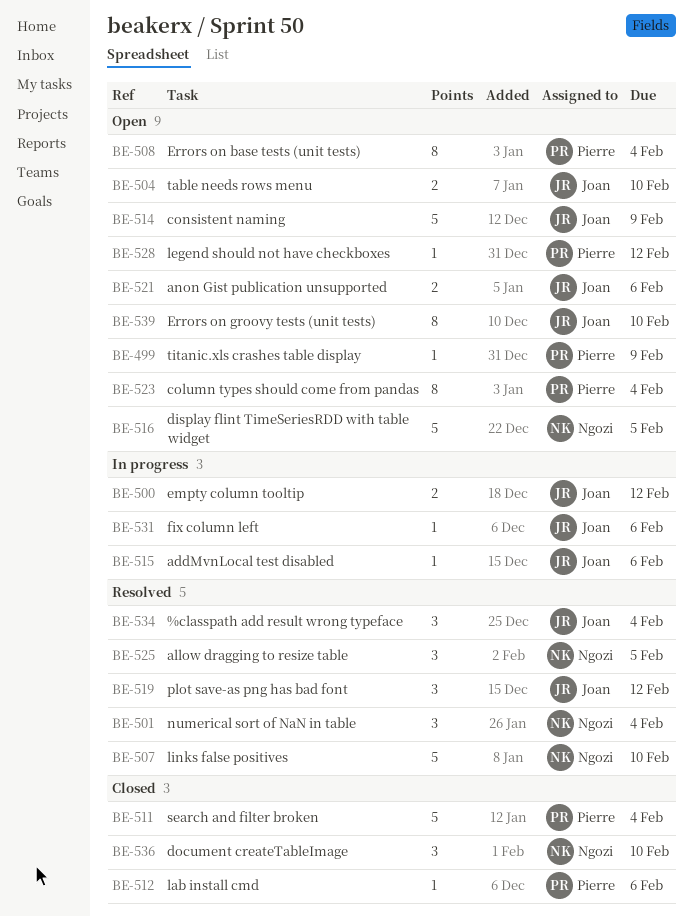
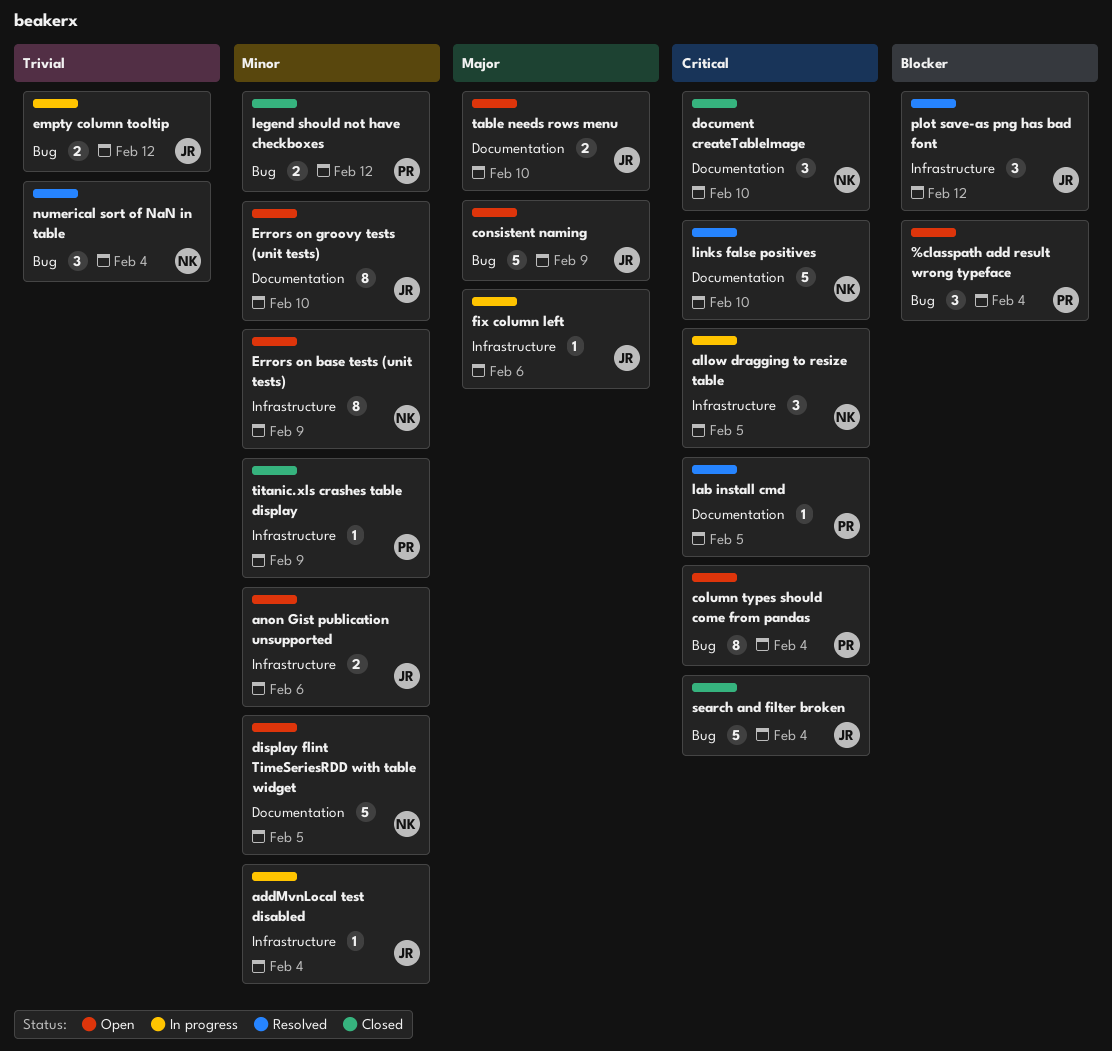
%classpath add result wrong typeface, status: Resolved -> Open
%classpath add result wrong typeface, owner: Joan -> Pierre
addMvnLocal test disabled, due: Feb 6 -> Feb 4
allow dragging to resize table, status: Resolved -> In progress
Errors on base tests (unit tests), owner: Pierre -> Ngozi
Errors on base tests (unit tests), due: Feb 4 -> Feb 9
lab install cmd, status: Closed -> Resolved
lab install cmd, due: Feb 6 -> Feb 5
legend should not have checkboxes, status: Open -> Closed
legend should not have checkboxes, estimate: 1 -> 2
search and filter broken, owner: Pierre -> Joan
titanic.xls crashes table display, status: Open -> Closed

